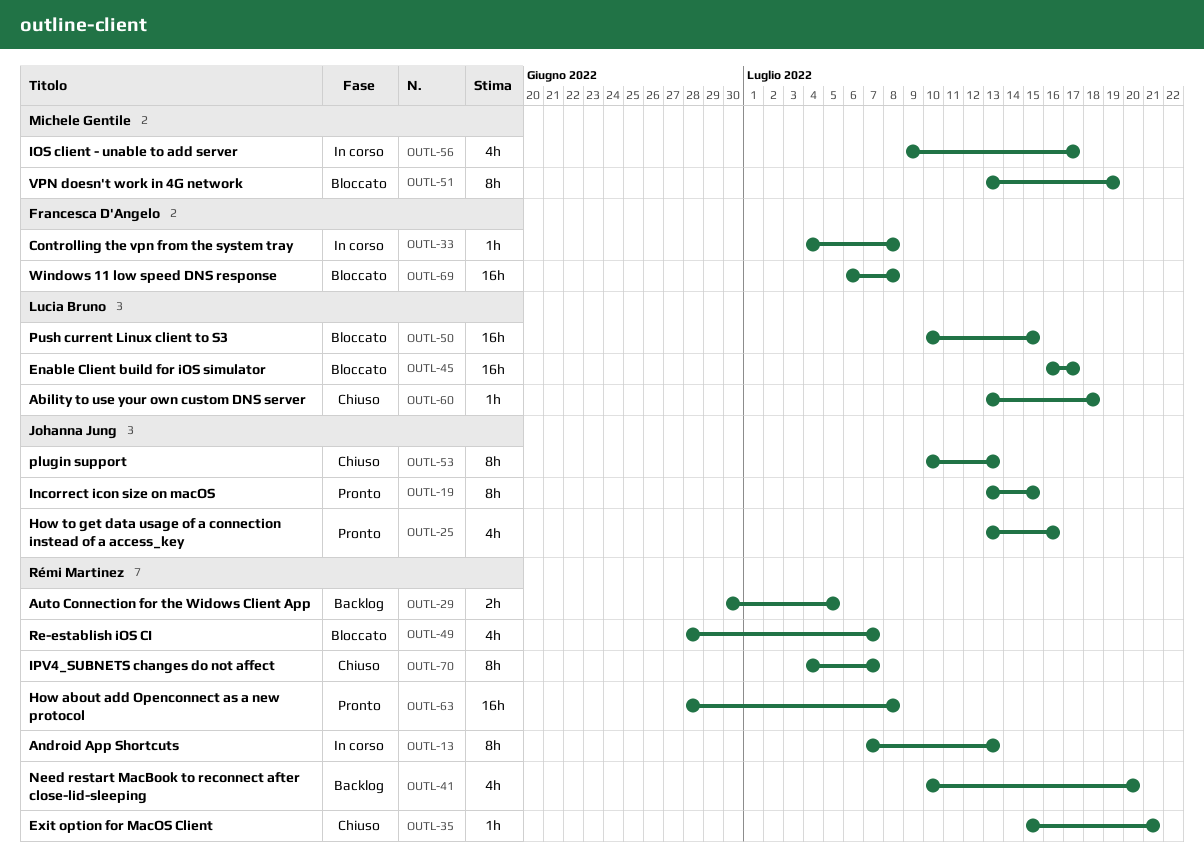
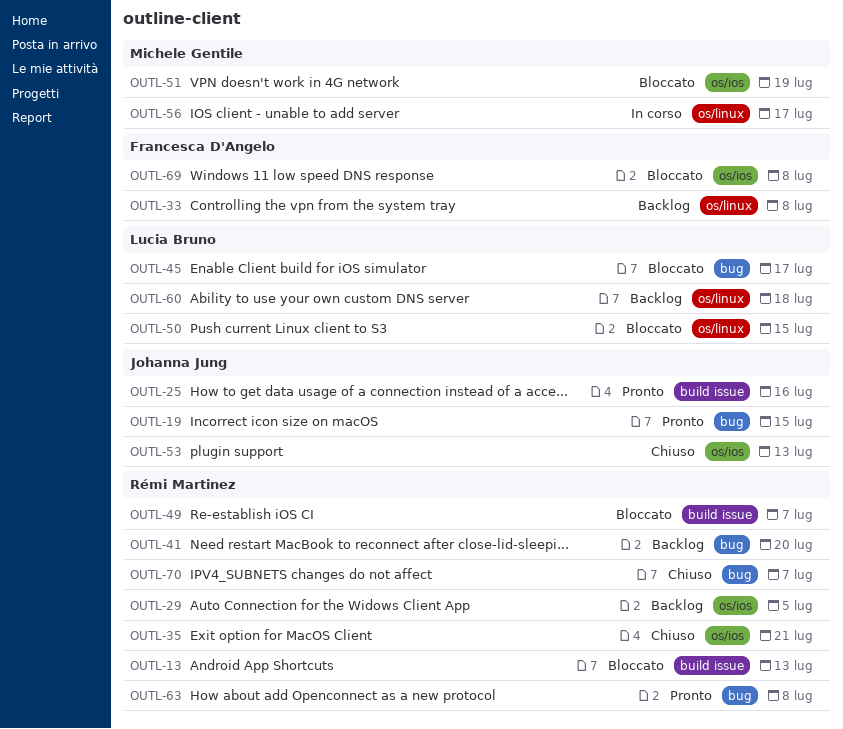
OUTL-13, status: In corso -> Bloccato
OUTL-33, status: In corso -> Backlog
OUTL-60, status: Chiuso -> Backlog

